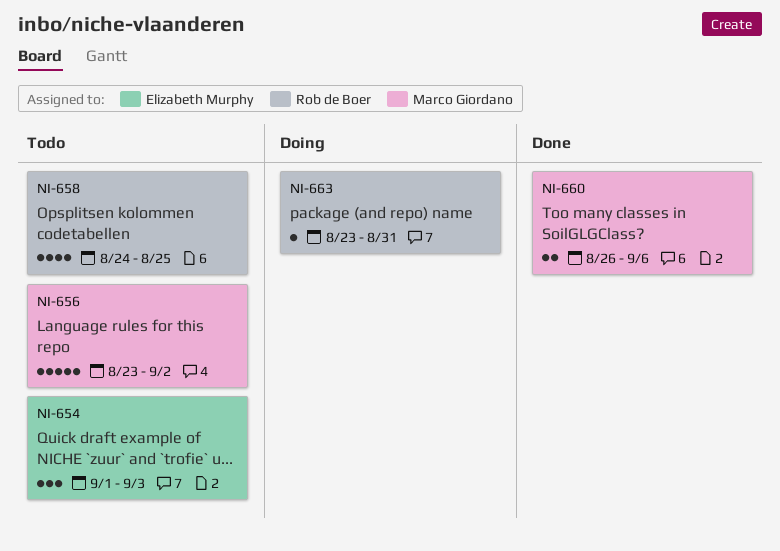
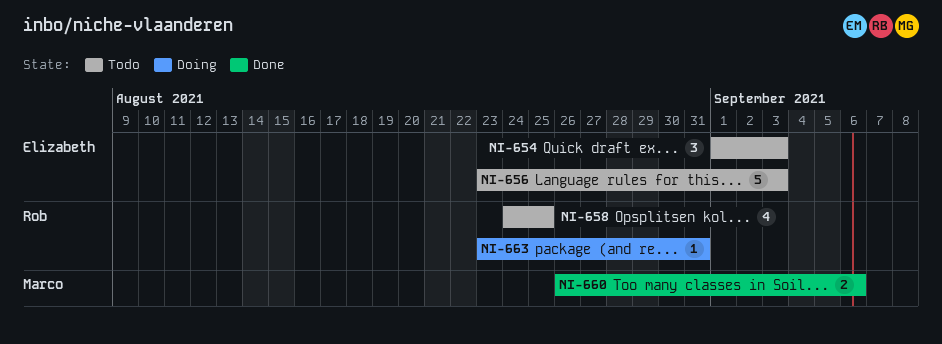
NI-656, owner: Marco Giordano -> Elizabeth Murphy
NI-656, due: Sep 2 -> Sep 3

